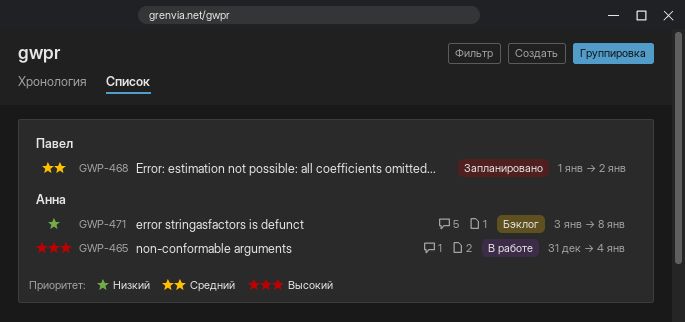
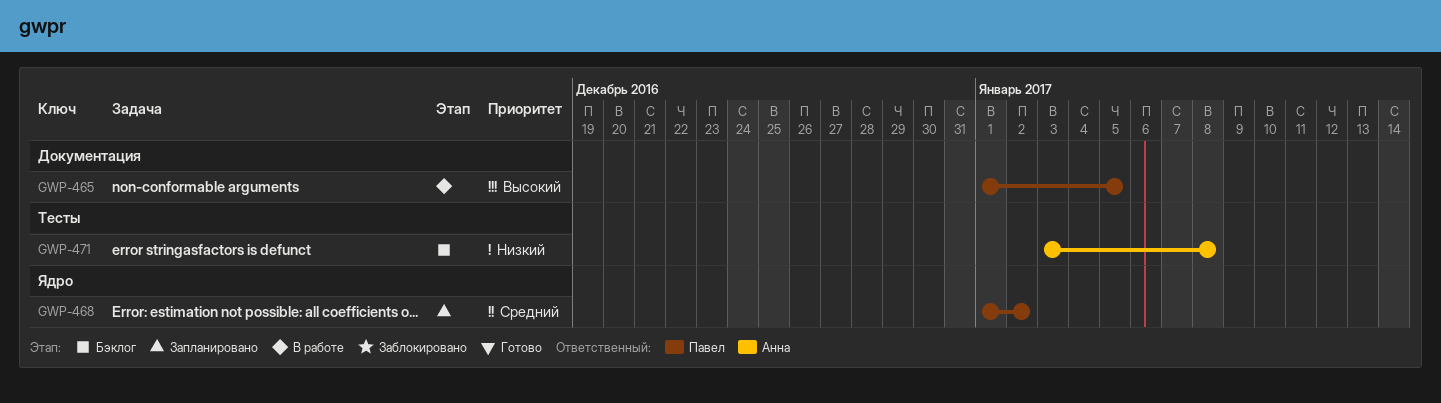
GWP-465, owner: Анна -> Павел
GWP-465, start: Dec 31 -> Jan 1
GWP-465, due: Jan 4 -> Jan 5

